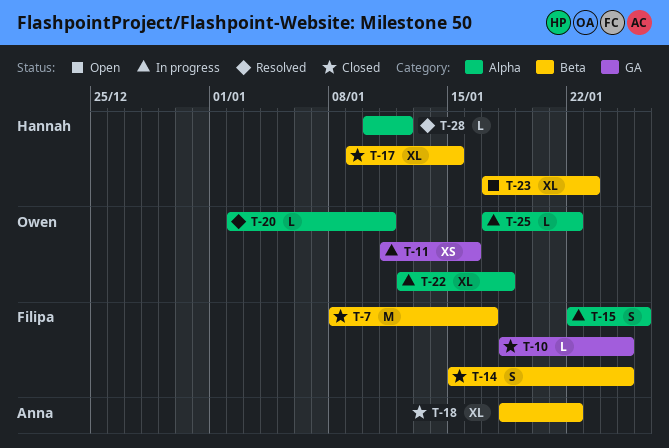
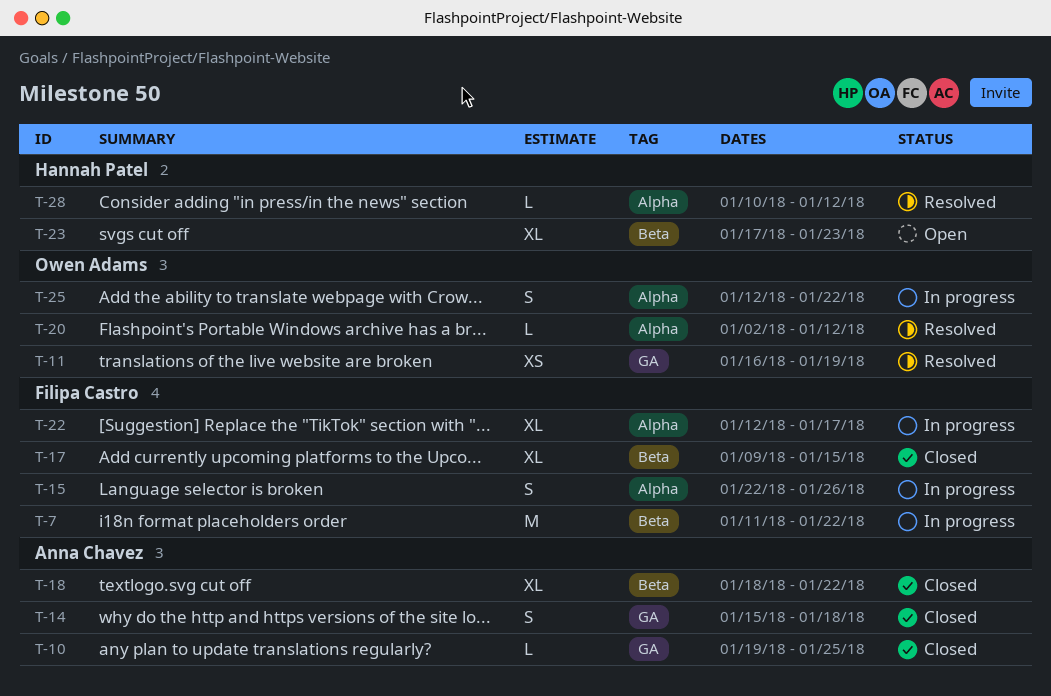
T-7, status: Closed -> In progress
T-7, start: Jan 8 -> Jan 11
T-7, due: Jan 17 -> Jan 22
T-10, owner: Filipa Castro -> Anna Chavez
T-10, start: Jan 18 -> Jan 19
T-11, status: In progress -> Resolved
T-11, start: Jan 11 -> Jan 16
T-11, due: Jan 16 -> Jan 19
T-14, owner: Filipa Castro -> Anna Chavez
T-14, label: Beta -> GA
T-14, due: Jan 25 -> Jan 18
T-17, owner: Hannah Patel -> Filipa Castro
T-20, due: Jan 11 -> Jan 12
T-22, owner: Owen Adams -> Filipa Castro
T-22, due: Jan 18 -> Jan 17
T-25, estimate: L -> S
T-25, start: Jan 17 -> Jan 12

